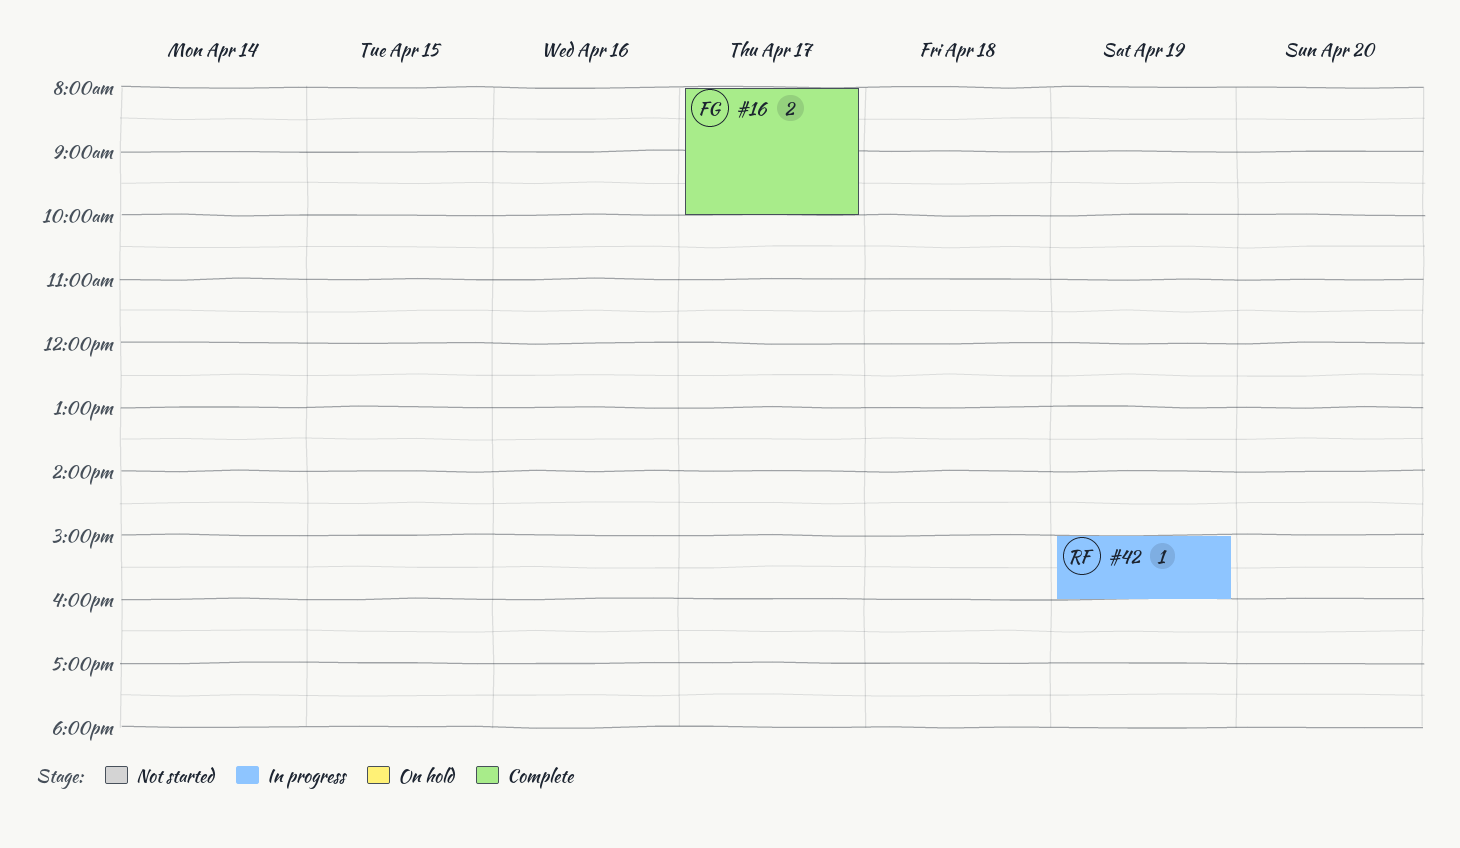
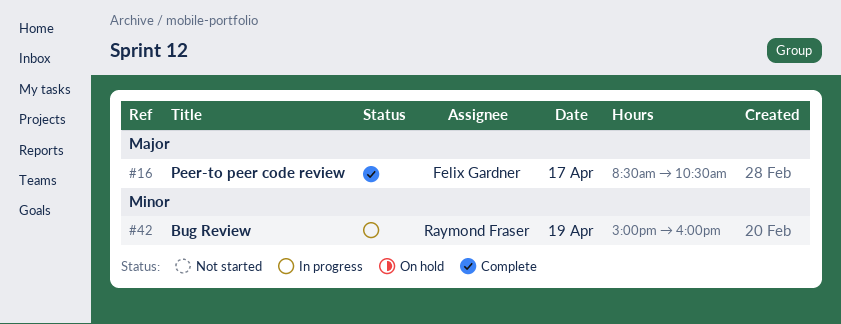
#16, begins: 08:00 -> 08:30
#16, ends: 10:00 -> 10:30

